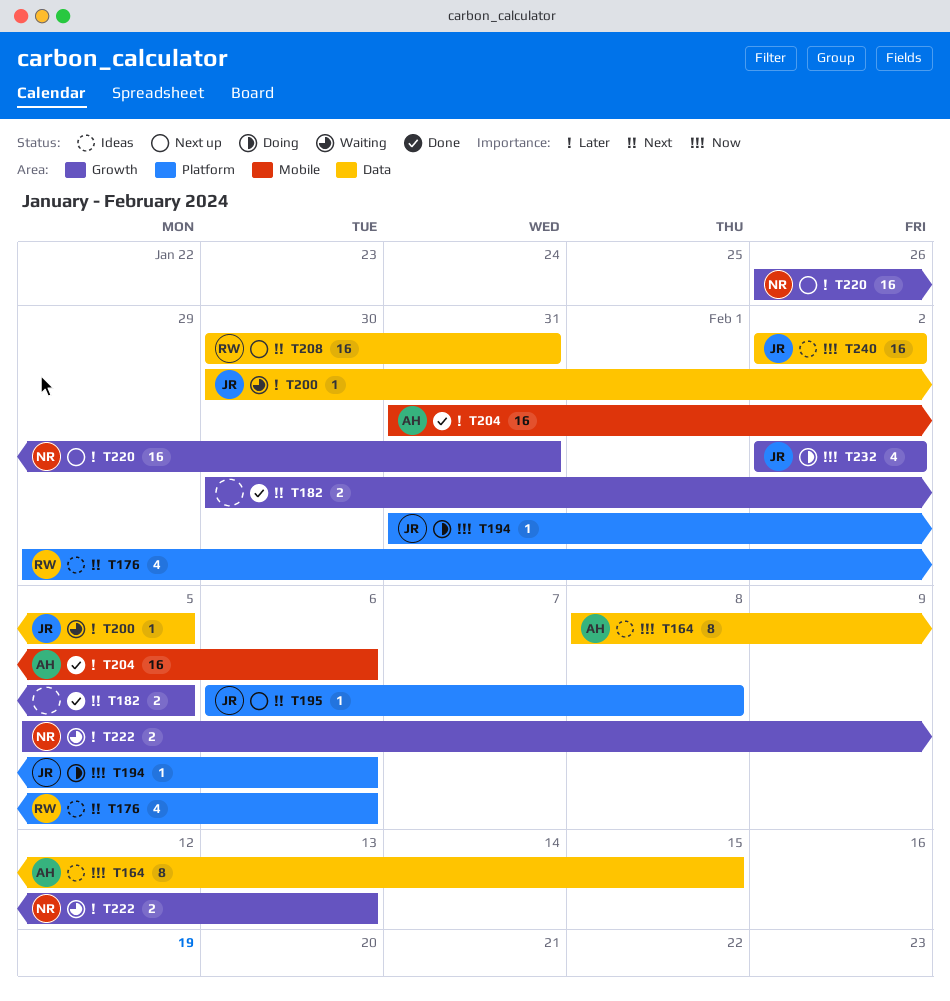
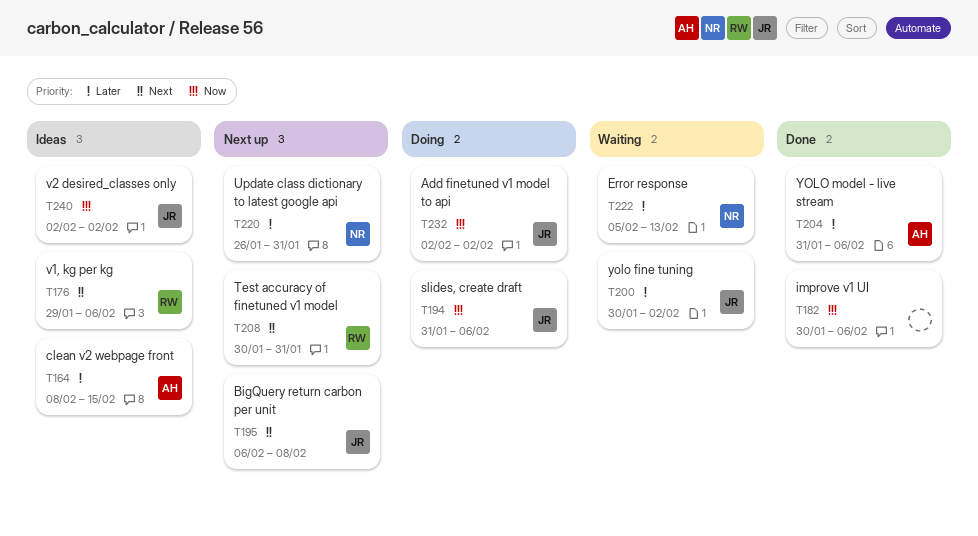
T164, priority: Now -> Later
T182, priority: Next -> Now
T182, due: Feb 5 -> Feb 6
T200, due: Feb 5 -> Feb 2

